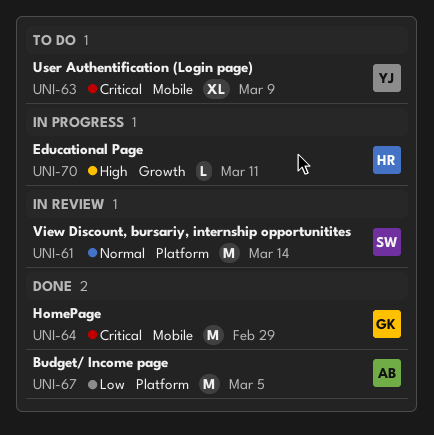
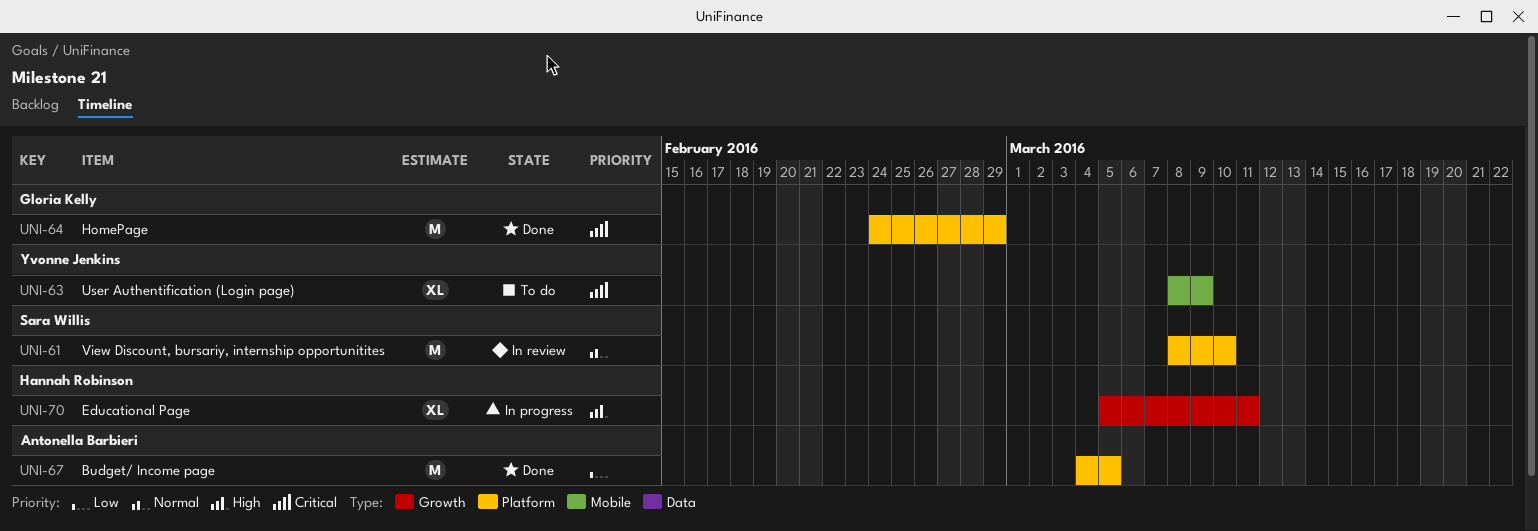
UNI-61, due: Mar 14 -> Mar 10
UNI-64, label: Mobile -> Platform
UNI-70, estimate: L -> XL

